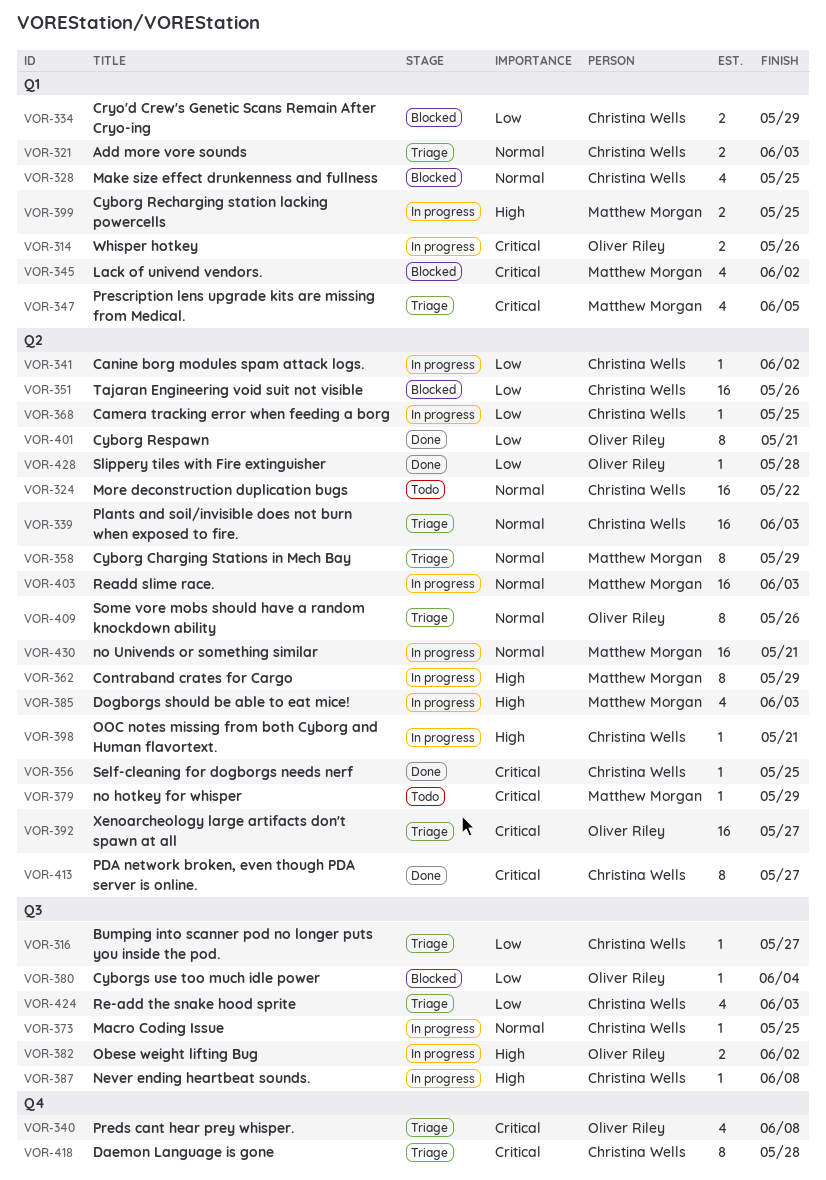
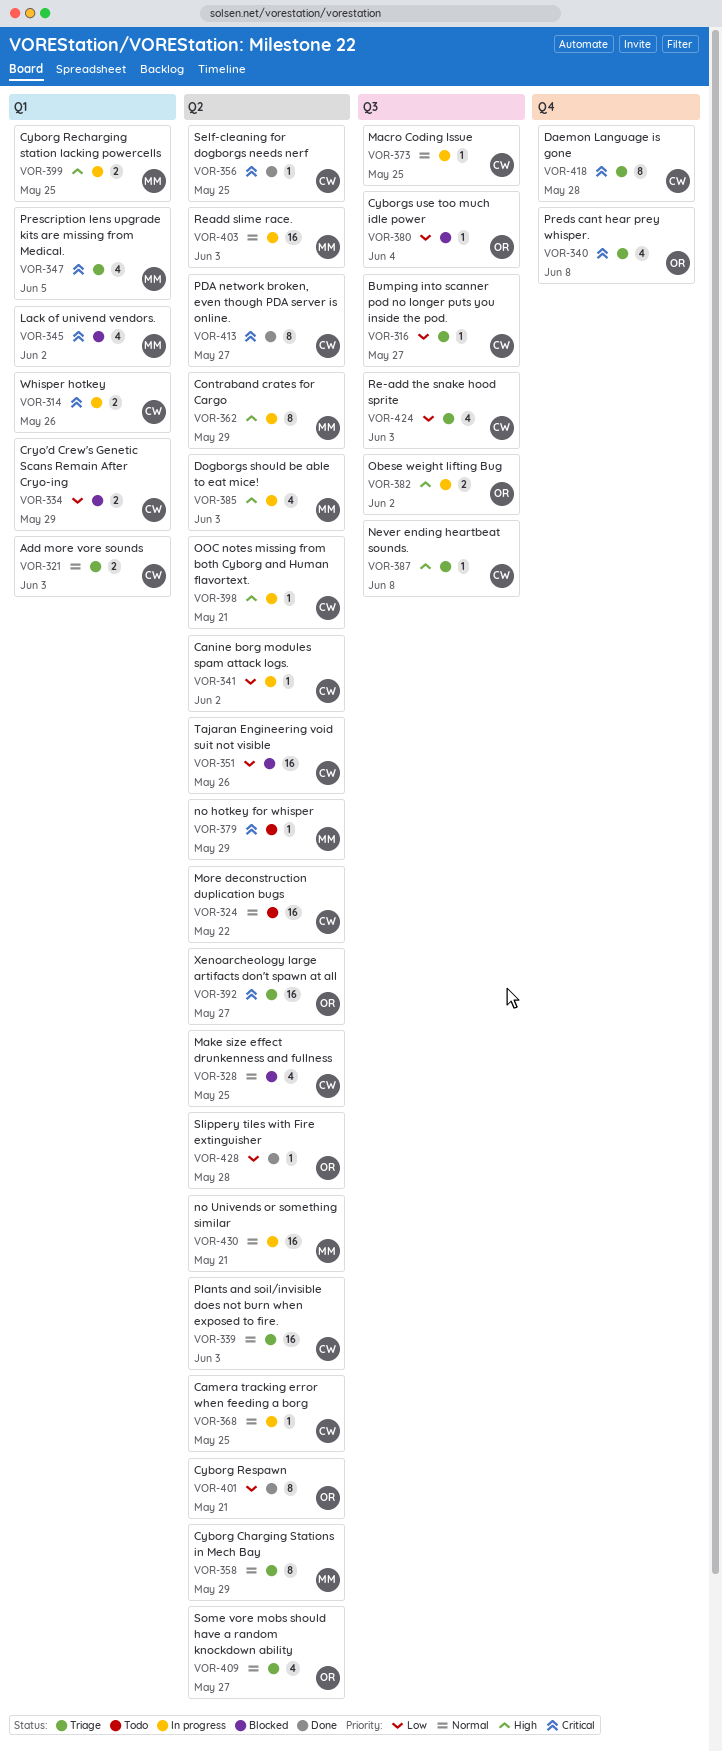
VOR-314, owner: Oliver Riley -> Christina Wells
VOR-328, label: Q1 -> Q2
VOR-368, priority: Low -> Normal
VOR-387, status: In progress -> Triage
VOR-409, estimate: 8 -> 4
VOR-409, due: May 26 -> May 27

